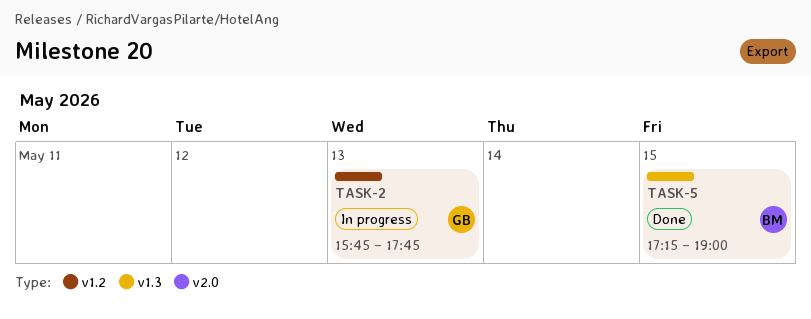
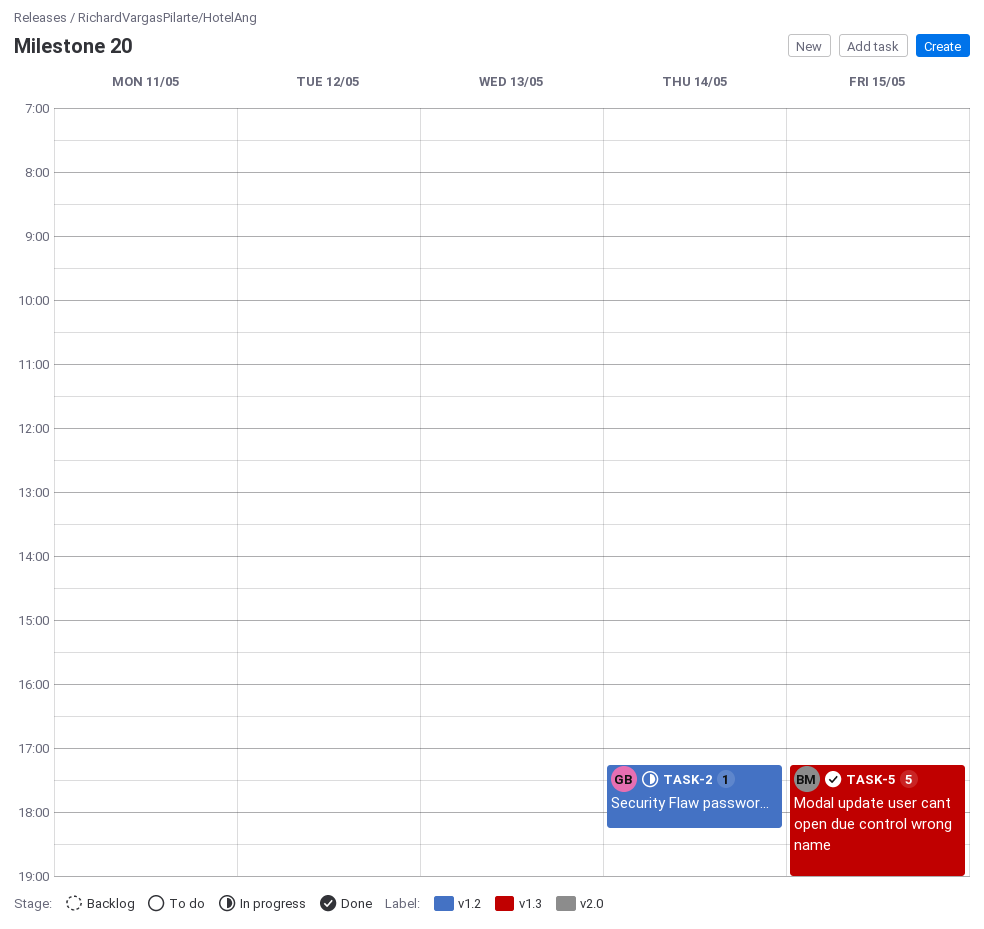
TASK-2, day: May 13 -> May 14
TASK-2, begins: 15:45 -> 17:15
TASK-2, ends: 17:45 -> 18:15

